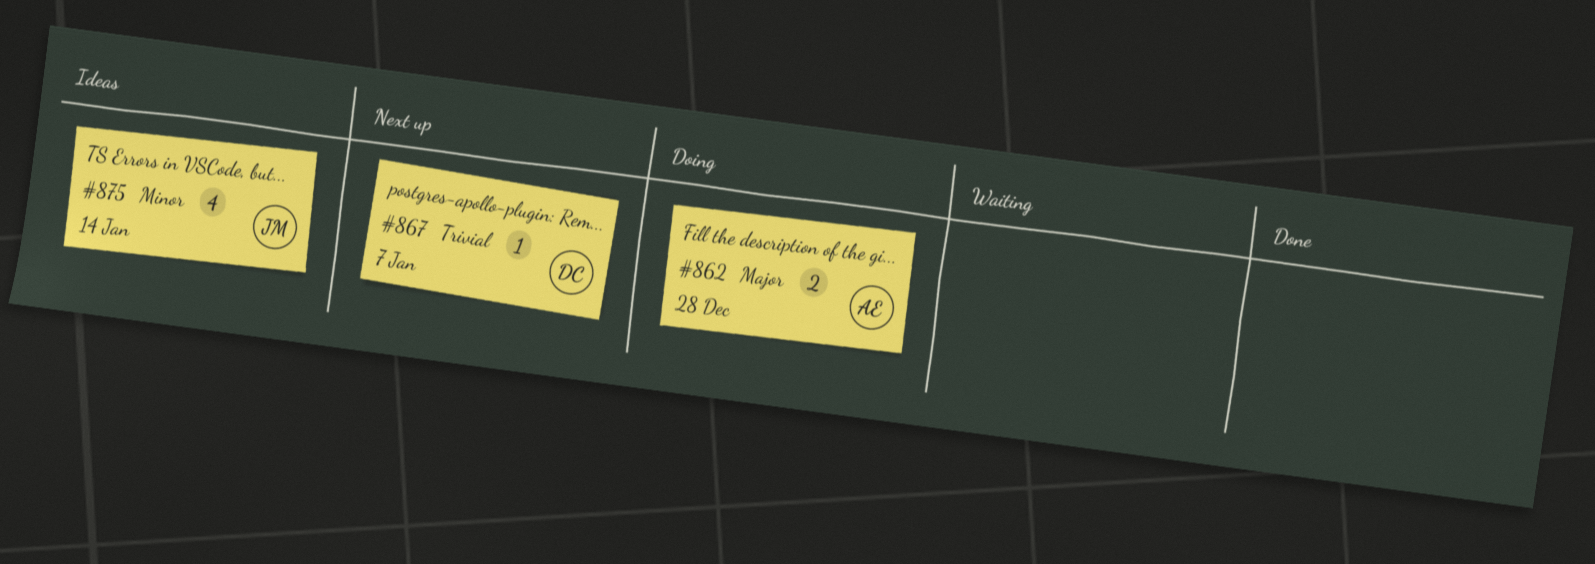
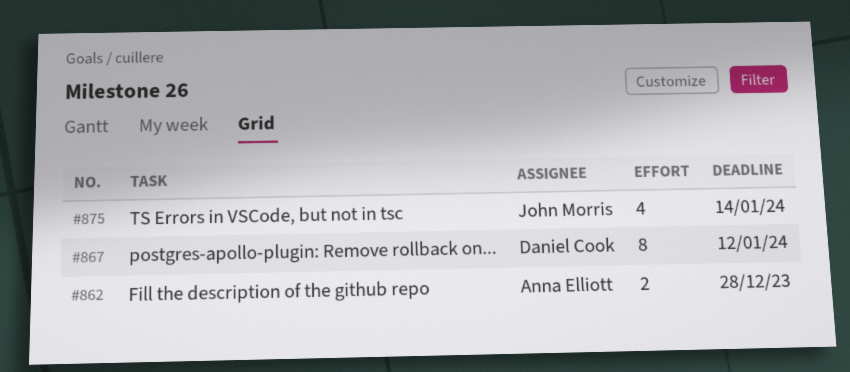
#867, estimate: 1 -> 8
#867, due: Jan 7 -> Jan 12

